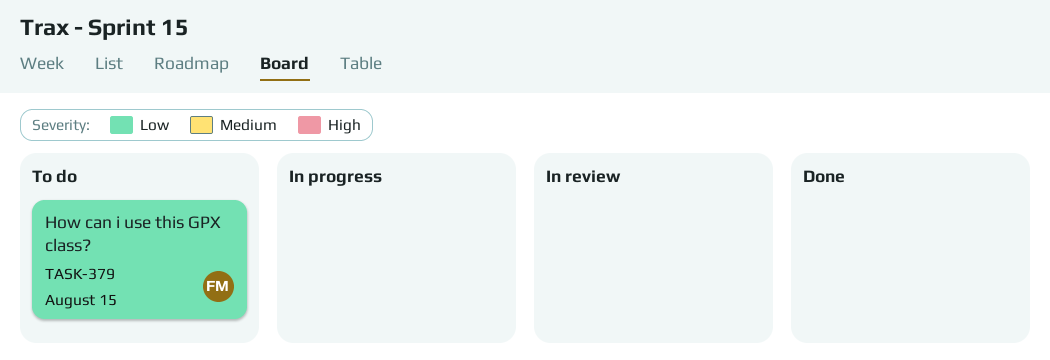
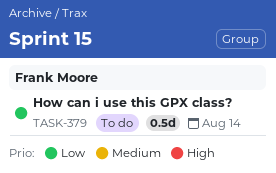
TASK-379, due: Aug 15 -> Aug 14

